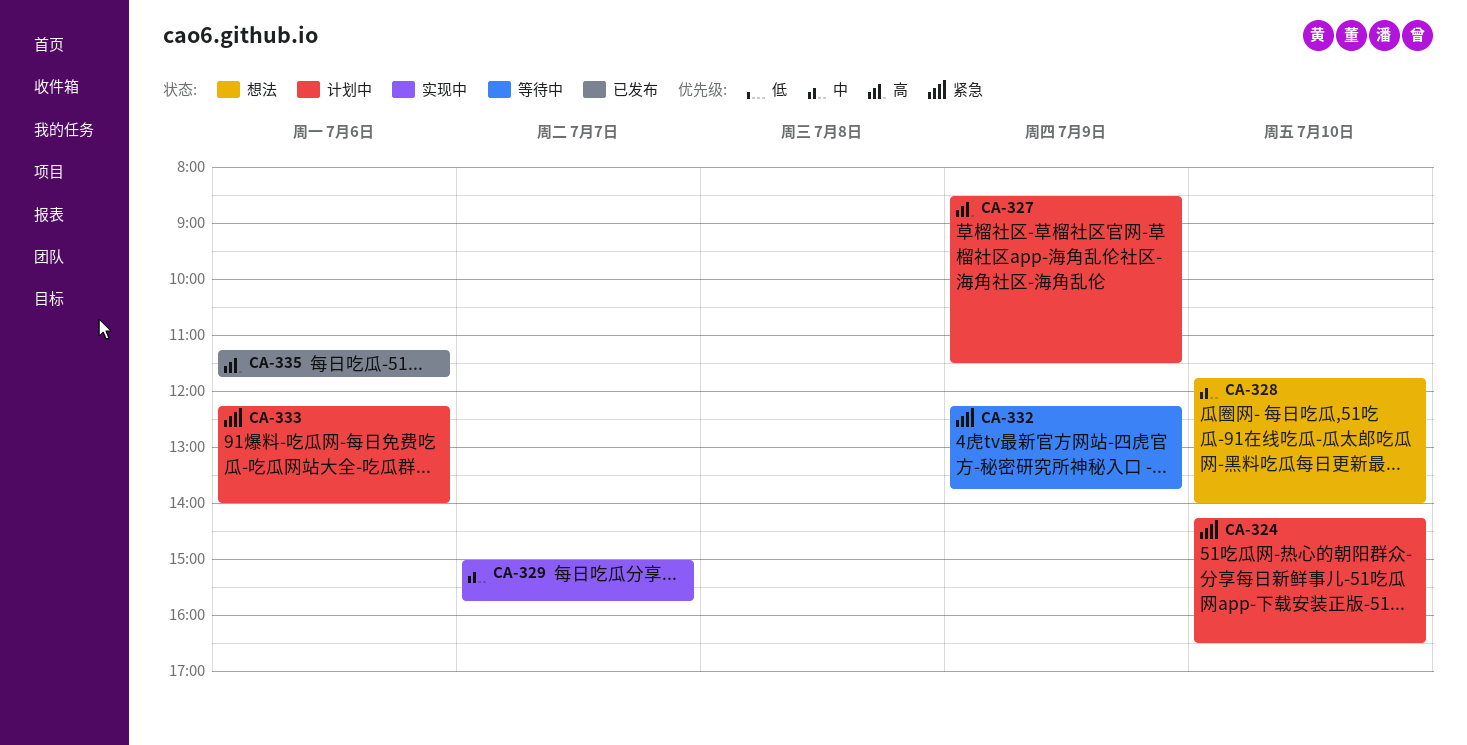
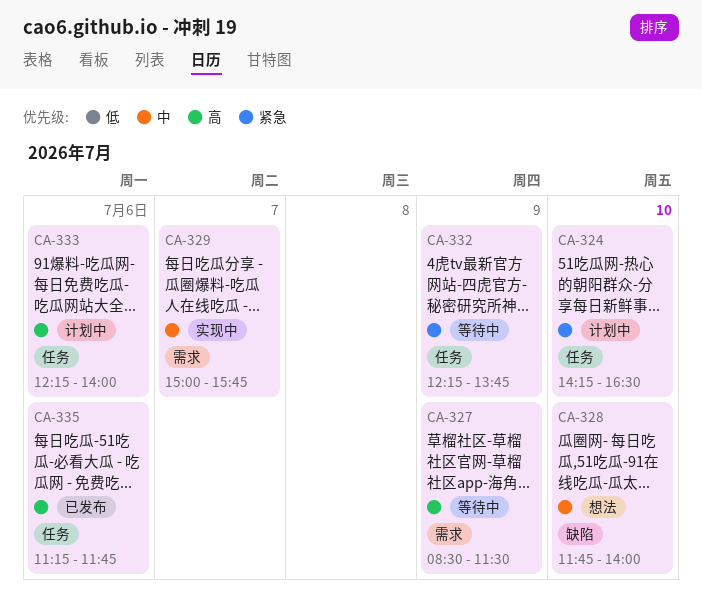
CA-327, status: 计划中 -> 等待中
CA-333, priority: 紧急 -> 高

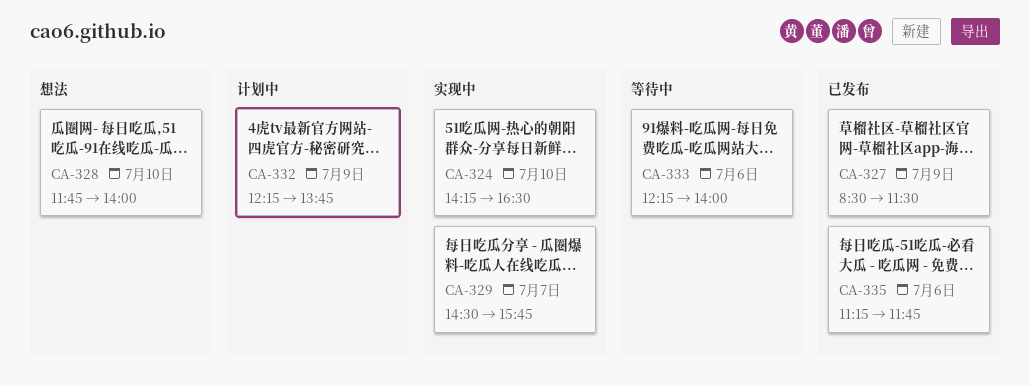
CA-324, status: 计划中 -> 实现中
CA-327, status: 等待中 -> 已发布
CA-329, begins: 15:00 -> 14:30
CA-332, status: 等待中 -> 计划中
CA-333, status: 计划中 -> 等待中

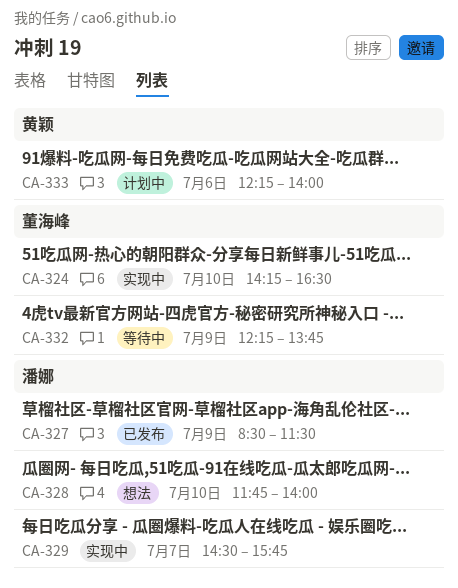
CA-332, status: 计划中 -> 等待中
CA-333, status: 等待中 -> 计划中
CA-335: present -> none

